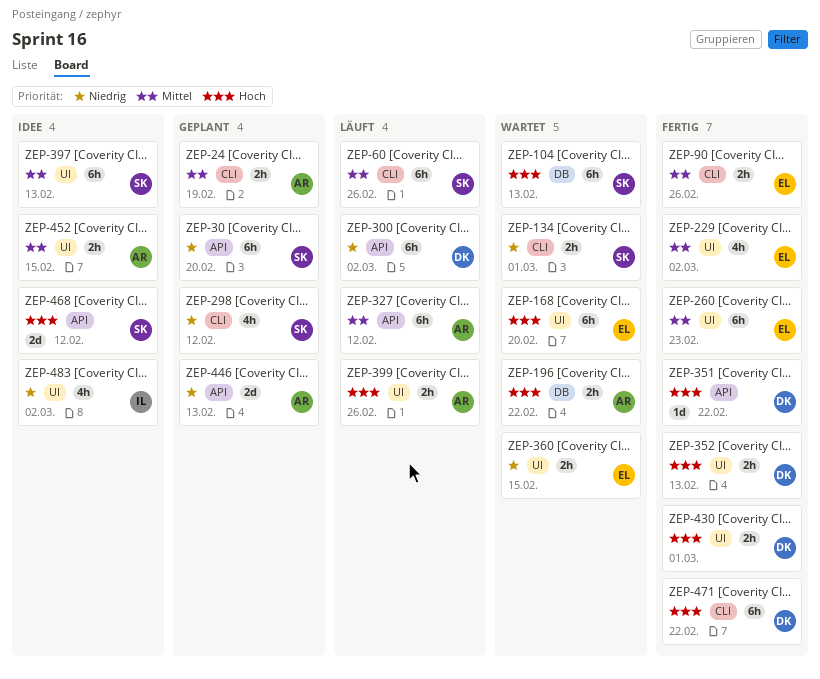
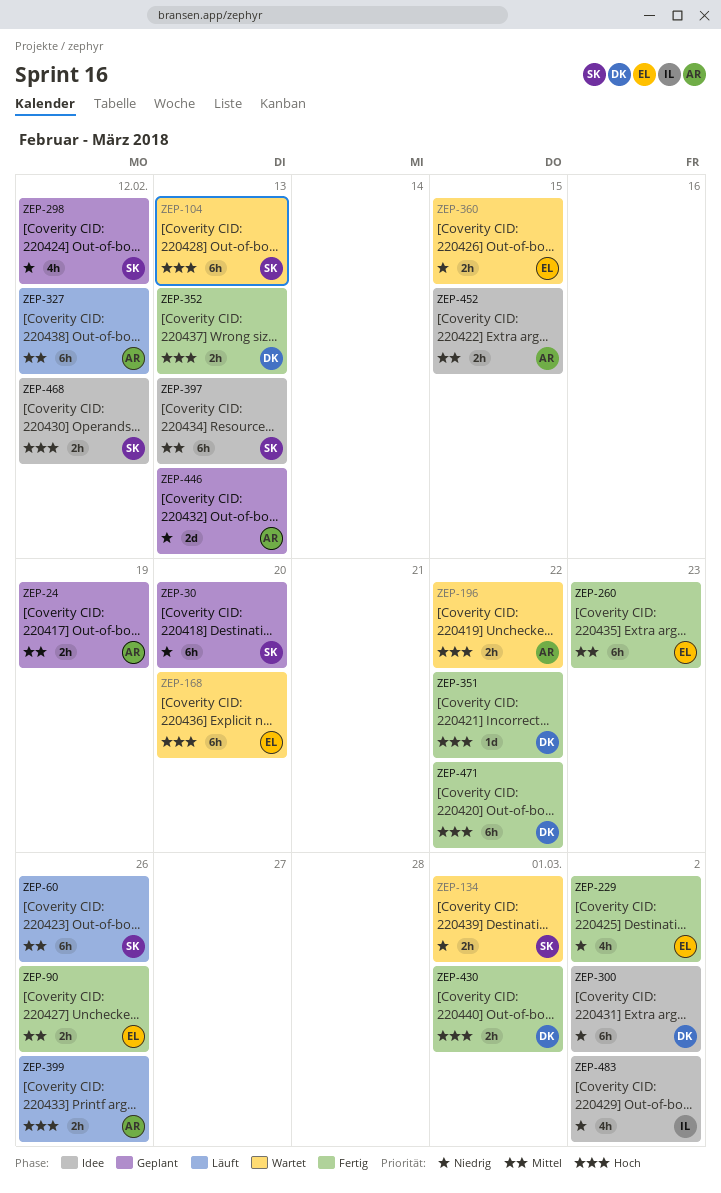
ZEP-229, priority: Mittel -> Niedrig
ZEP-300, status: Läuft -> Idee
ZEP-468, estimate: 2d -> 2h

